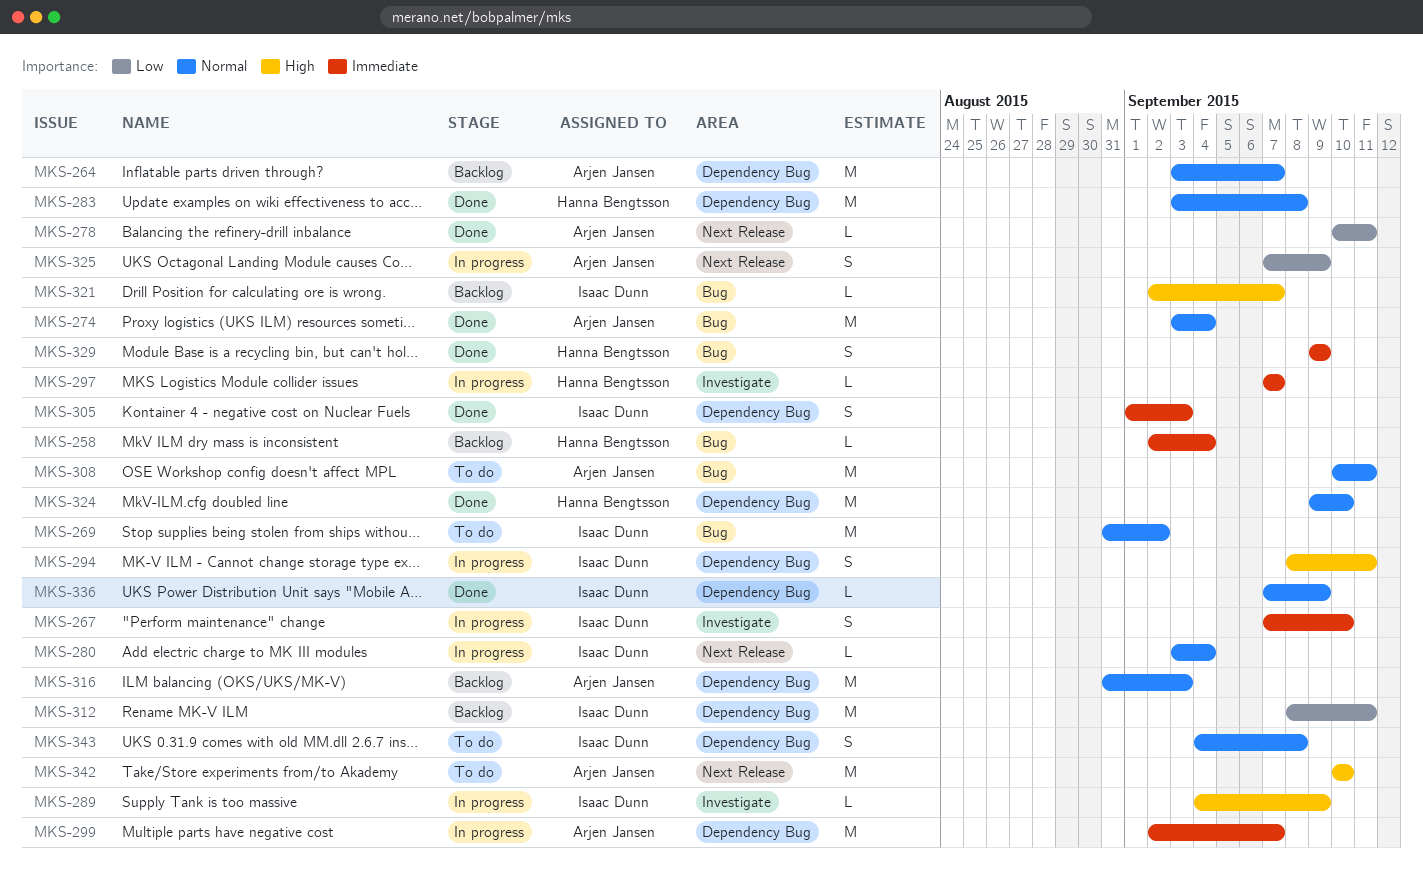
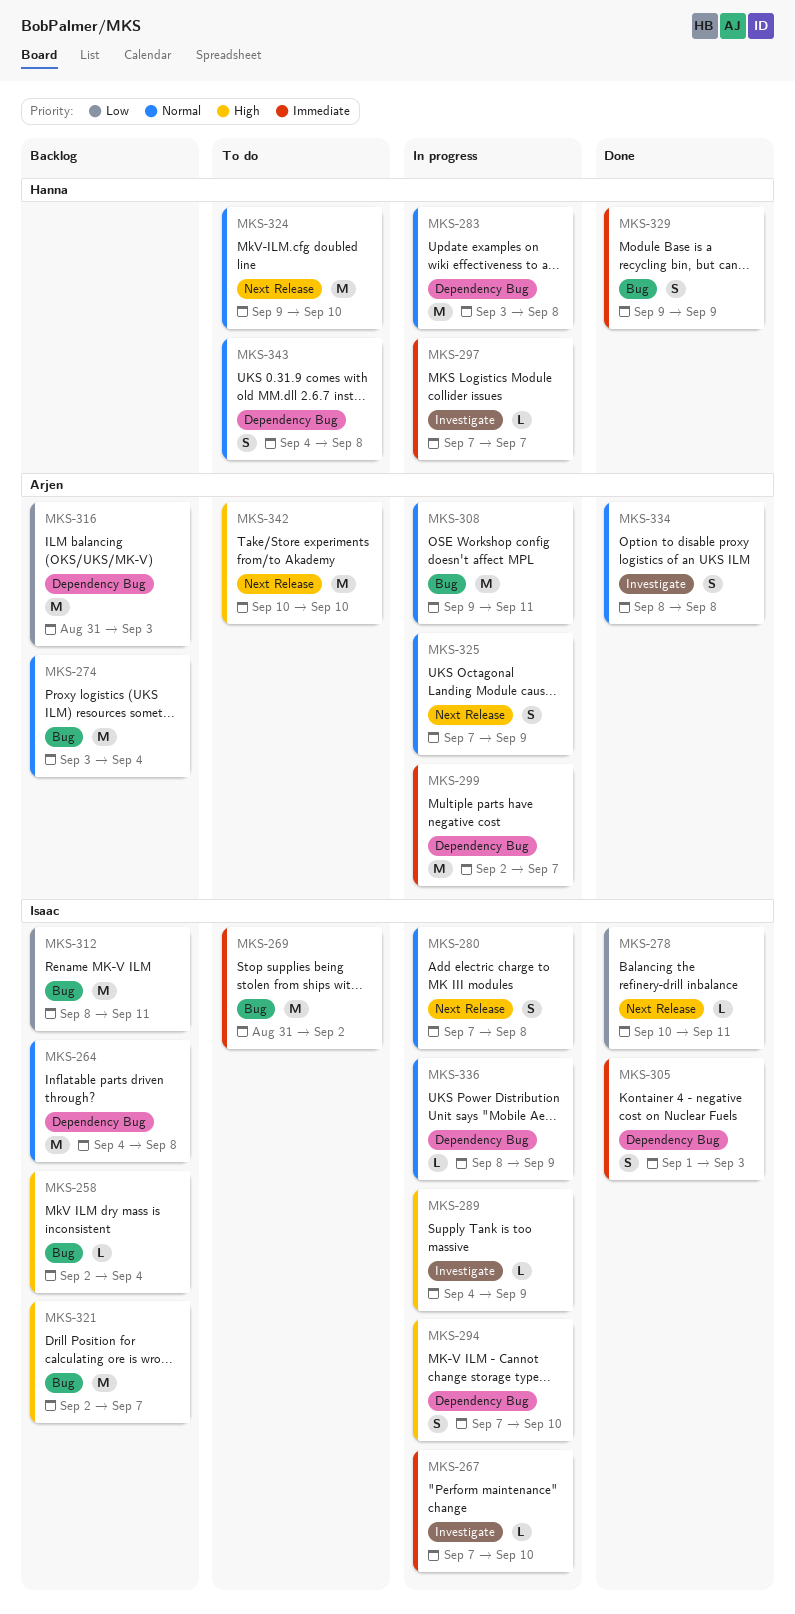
MKS-258, owner: Hanna Bengtsson -> Isaac Dunn
MKS-258, priority: Immediate -> High
MKS-264, owner: Arjen Jansen -> Isaac Dunn
MKS-264, start: Sep 3 -> Sep 4
MKS-264, due: Sep 7 -> Sep 8
MKS-267, estimate: S -> L
MKS-269, priority: Normal -> Immediate
MKS-274, status: Done -> Backlog
MKS-278, owner: Arjen Jansen -> Isaac Dunn
MKS-280, estimate: L -> S
MKS-280, start: Sep 3 -> Sep 7
MKS-280, due: Sep 4 -> Sep 8
MKS-283, status: Done -> In progress
MKS-294, start: Sep 8 -> Sep 7
MKS-294, due: Sep 11 -> Sep 10
MKS-308, status: To do -> In progress
MKS-308, start: Sep 10 -> Sep 9
MKS-312, label: Dependency Bug -> Bug
MKS-316, priority: Normal -> Low
MKS-321, estimate: L -> M
MKS-324, status: Done -> To do
MKS-324, label: Dependency Bug -> Next Release
MKS-325, priority: Low -> Normal
MKS-334: none -> present
MKS-336, status: Done -> In progress
MKS-336, start: Sep 7 -> Sep 8
MKS-343, owner: Isaac Dunn -> Hanna Bengtsson

